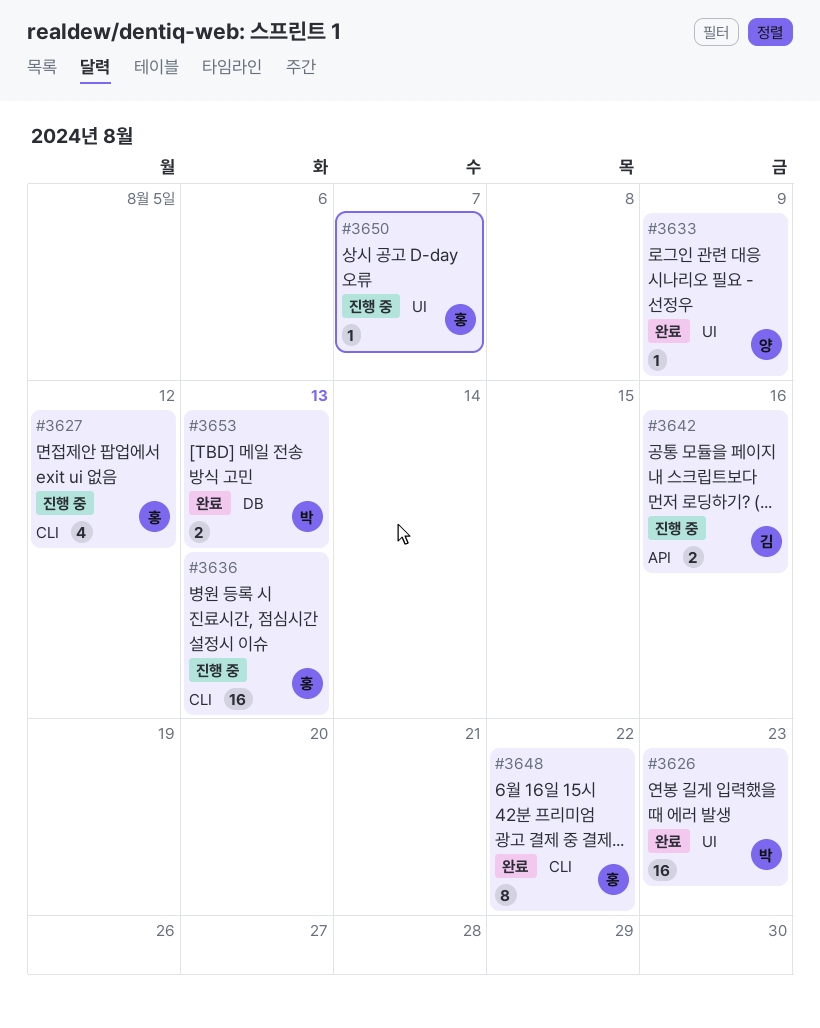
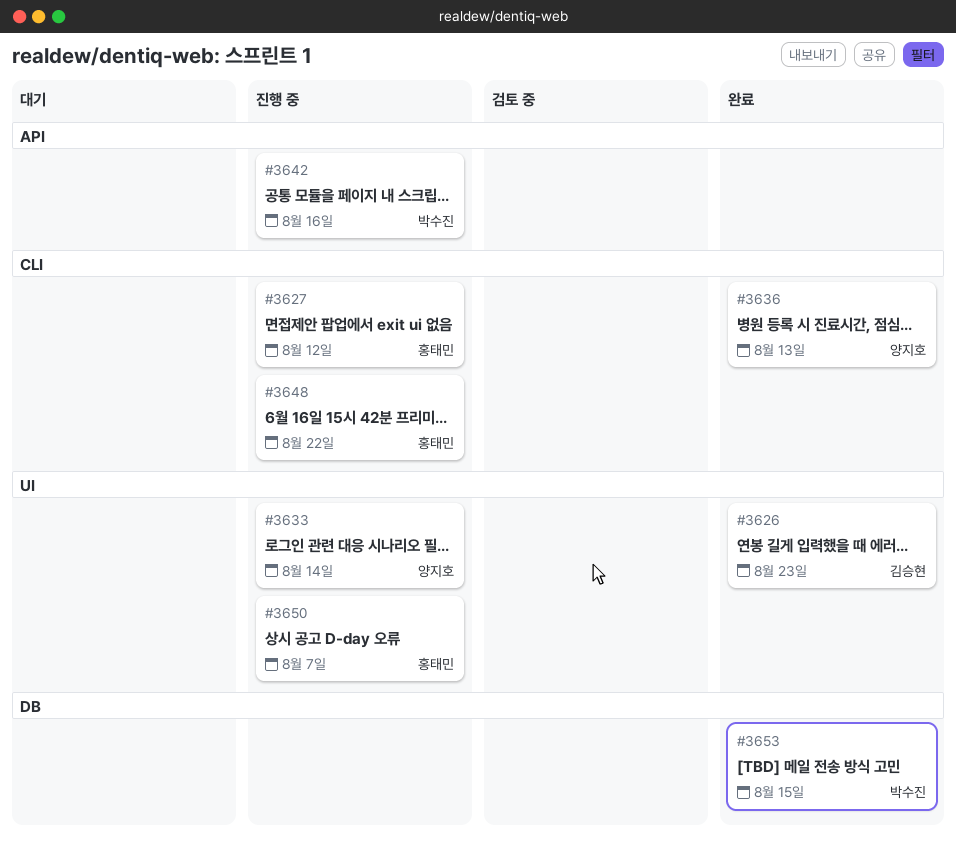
#3626, owner: 박수진 -> 김승현
#3633, status: 완료 -> 진행 중
#3633, due: Aug 9 -> Aug 14
#3636, status: 진행 중 -> 완료
#3636, owner: 홍태민 -> 양지호
#3642, owner: 김승현 -> 박수진
#3648, status: 완료 -> 진행 중
#3653, due: Aug 13 -> Aug 15

